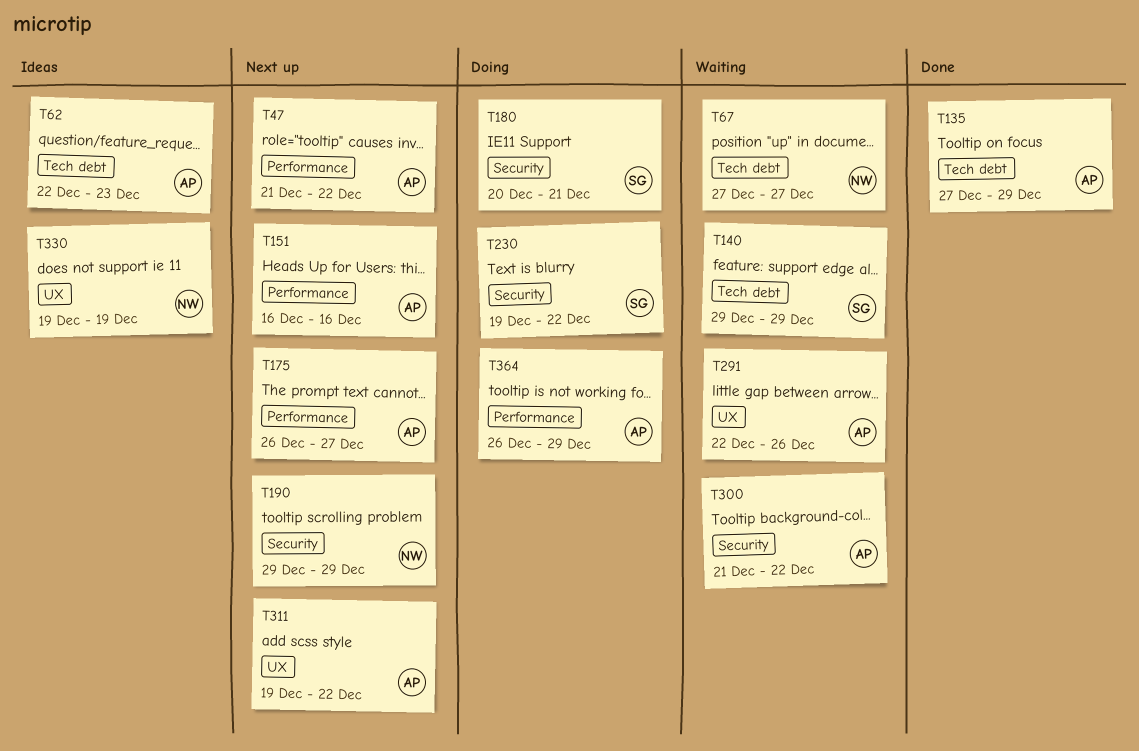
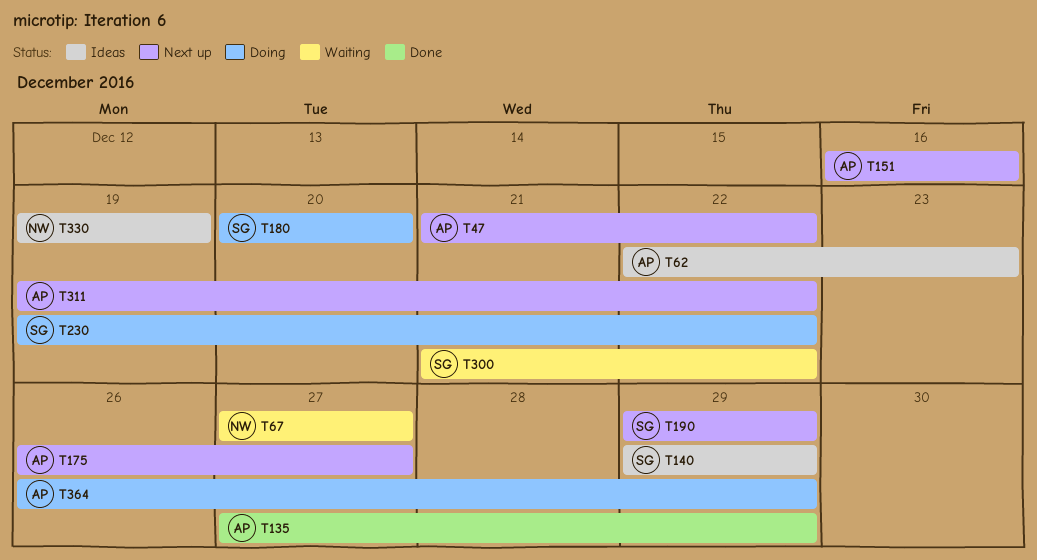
T140, status: Waiting -> Ideas
T180, due: Dec 21 -> Dec 20
T190, owner: NW -> SG
T291: present -> none
T300, owner: AP -> SG

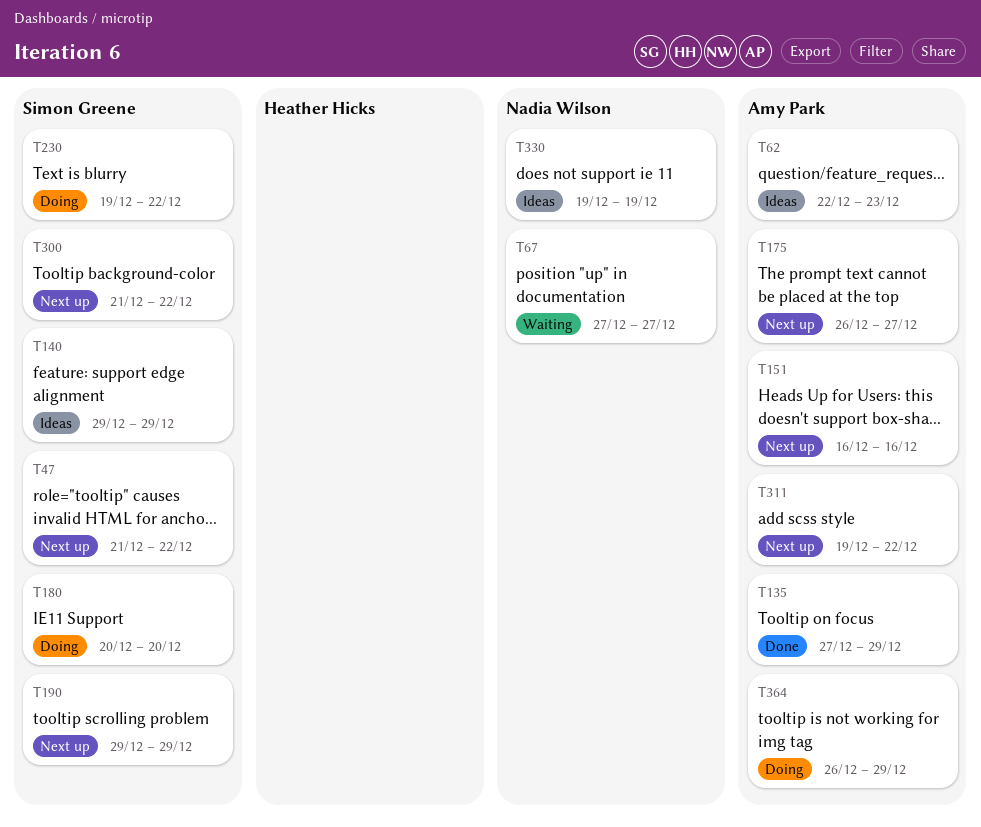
T47, owner: Amy Park -> Simon Greene
T300, status: Waiting -> Next up

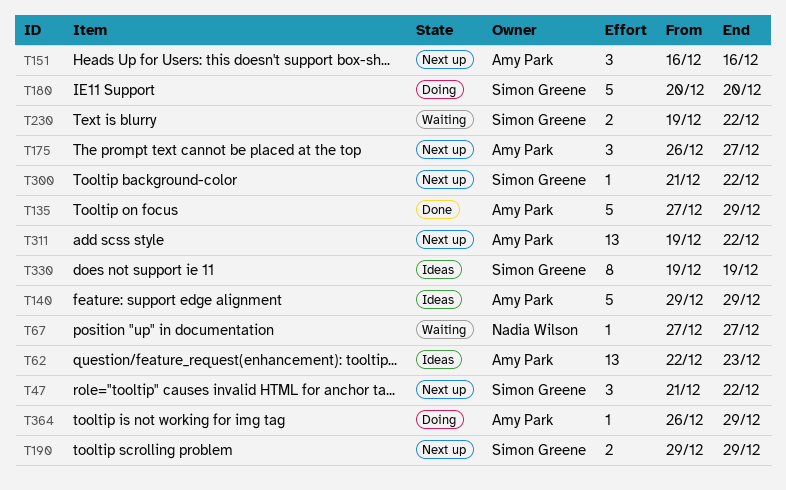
T140, owner: Simon Greene -> Amy Park
T230, status: Doing -> Waiting
T330, owner: Nadia Wilson -> Simon Greene

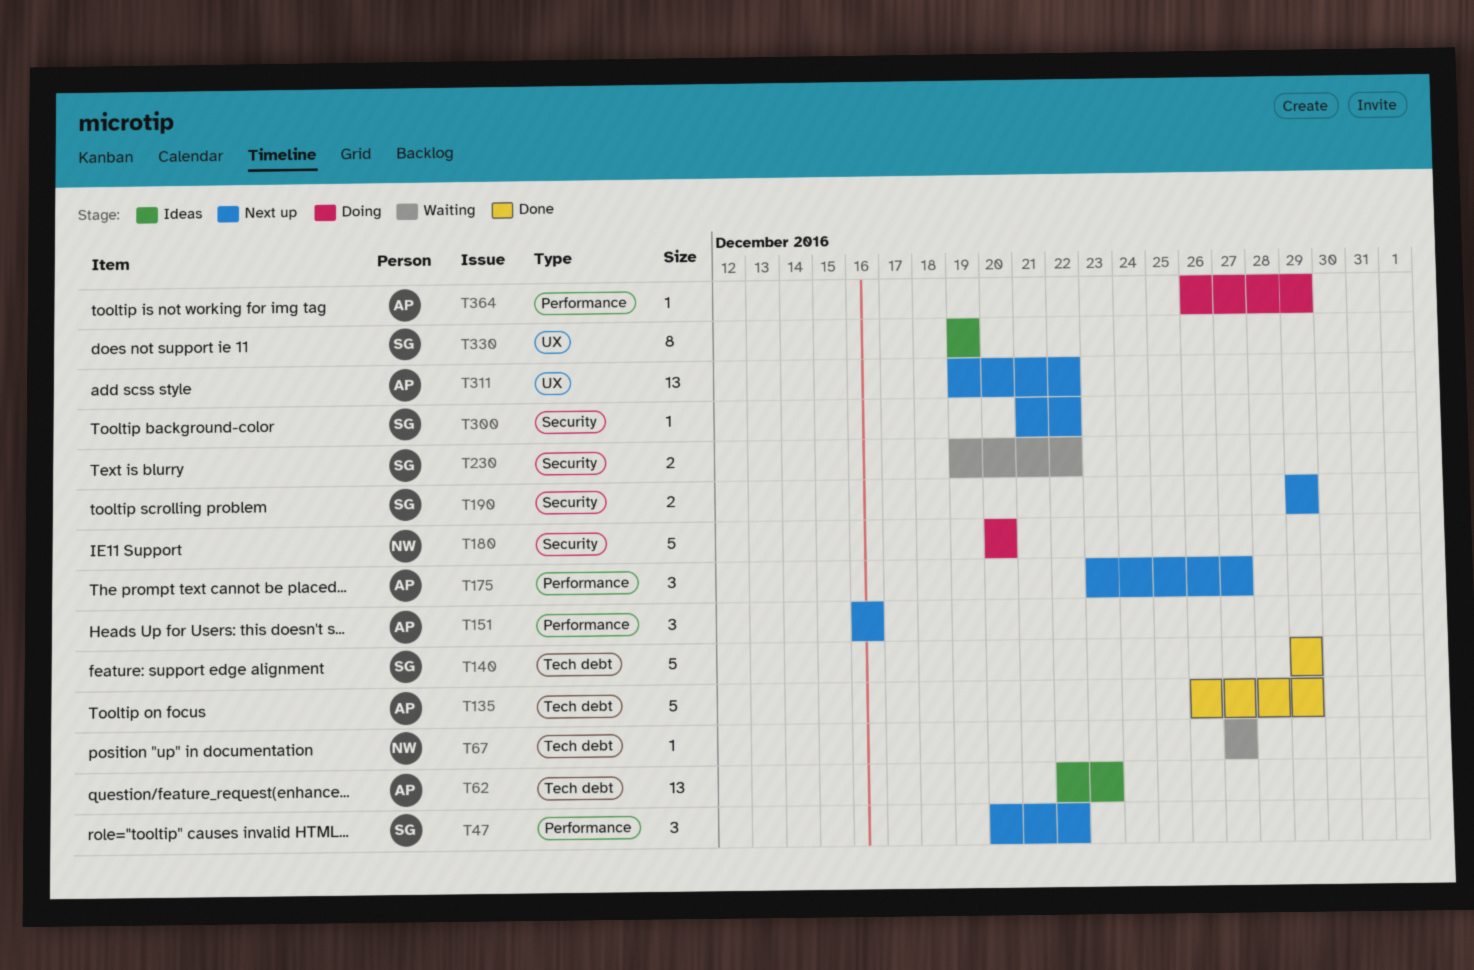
T47, start: Dec 21 -> Dec 20
T135, start: Dec 27 -> Dec 26
T140, status: Ideas -> Done
T140, owner: Amy Park -> Simon Greene
T175, start: Dec 26 -> Dec 23
T180, owner: Simon Greene -> Nadia Wilson

